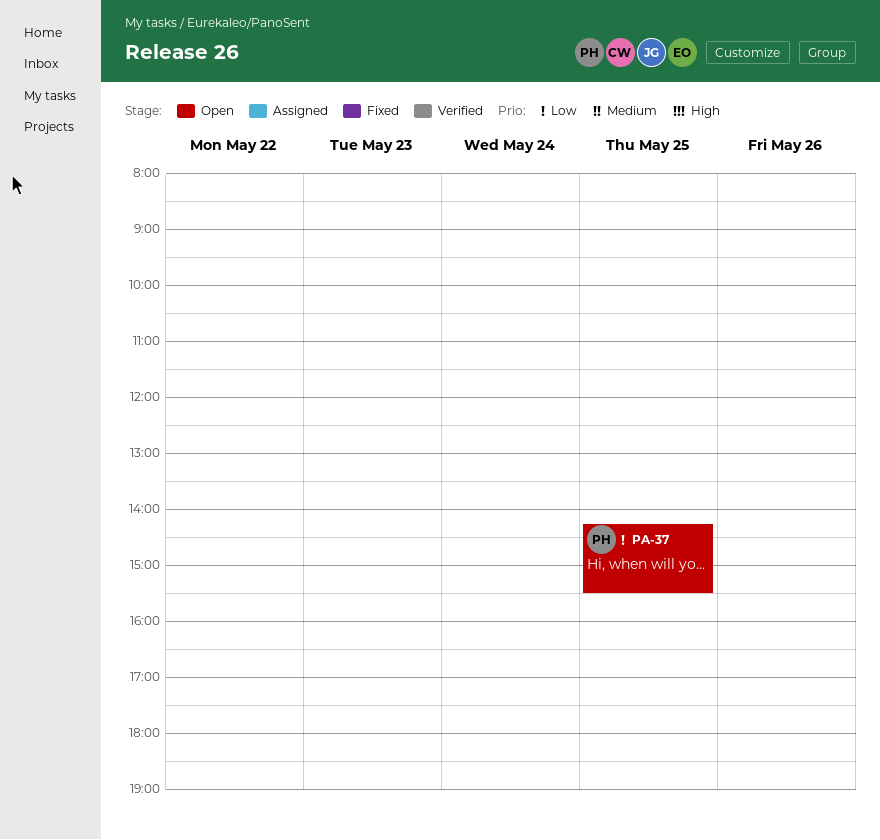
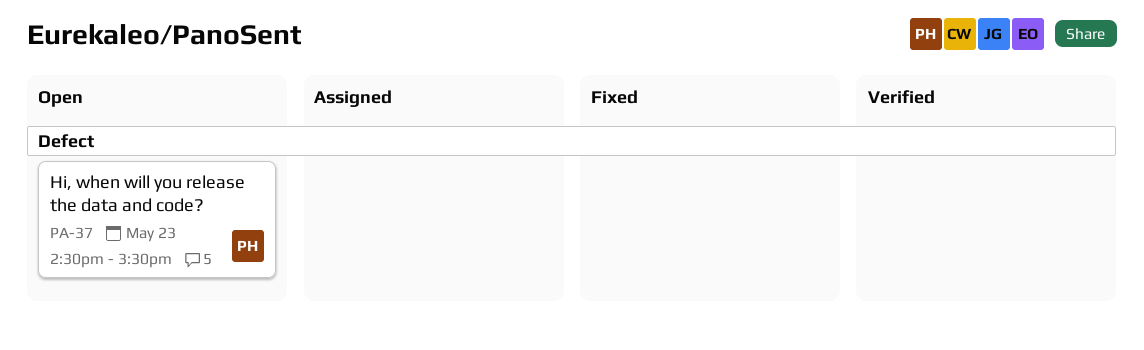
PA-37, day: May 25 -> May 23
PA-37, begins: 14:15 -> 14:30

